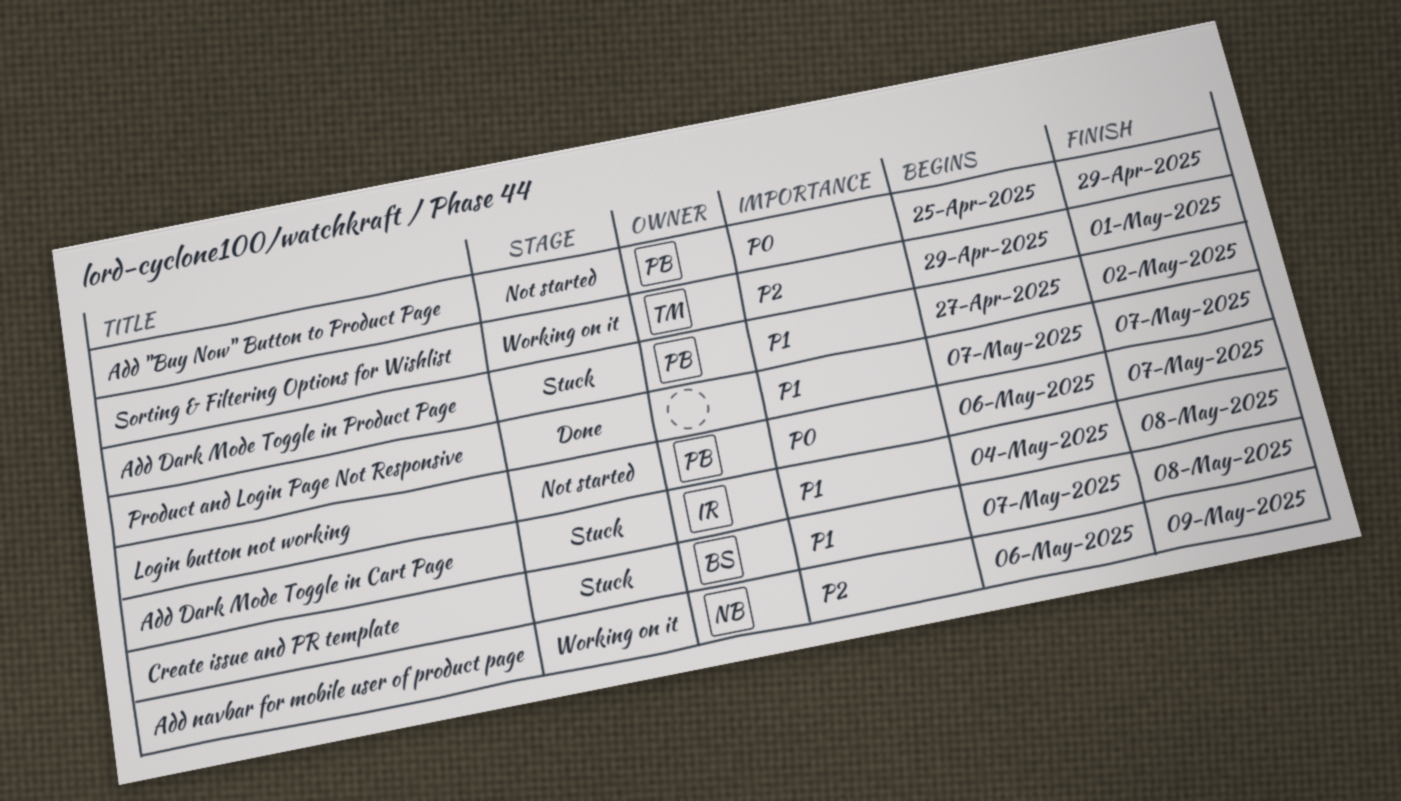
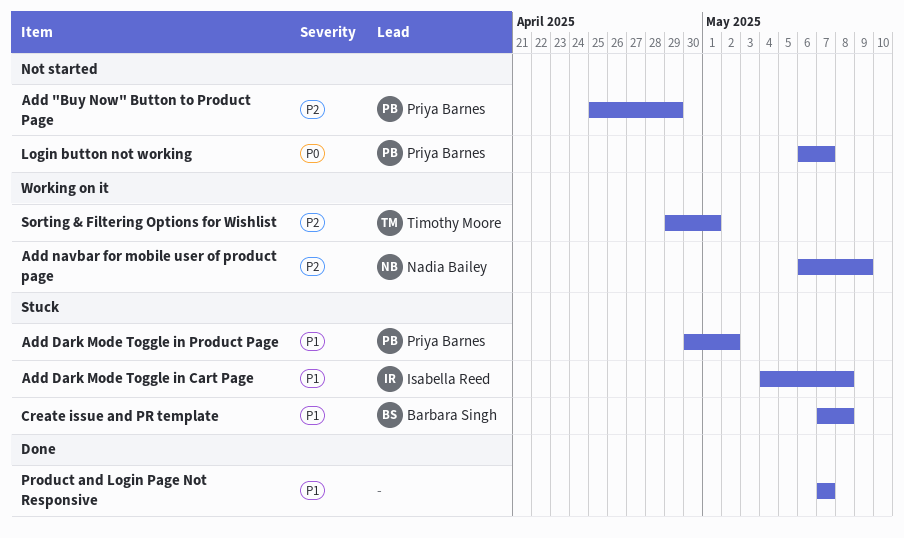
Add "Buy Now" Button to Product Page, priority: P0 -> P2
Add Dark Mode Toggle in Product Page, start: Apr 27 -> Apr 30

